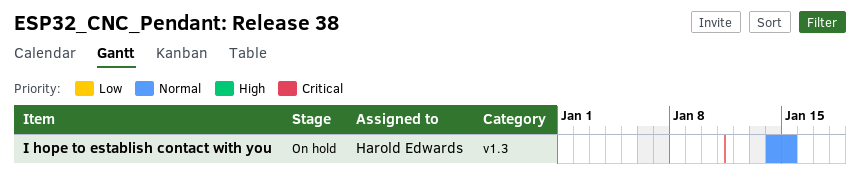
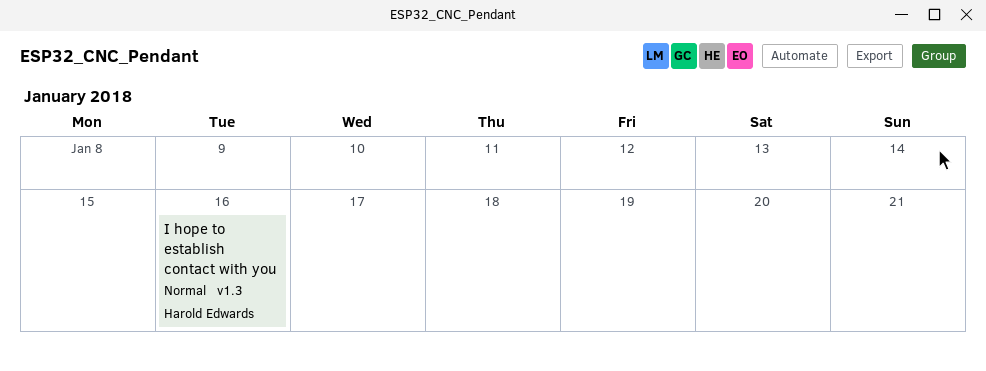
I hope to establish contact with you, due: Jan 15 -> Jan 16

